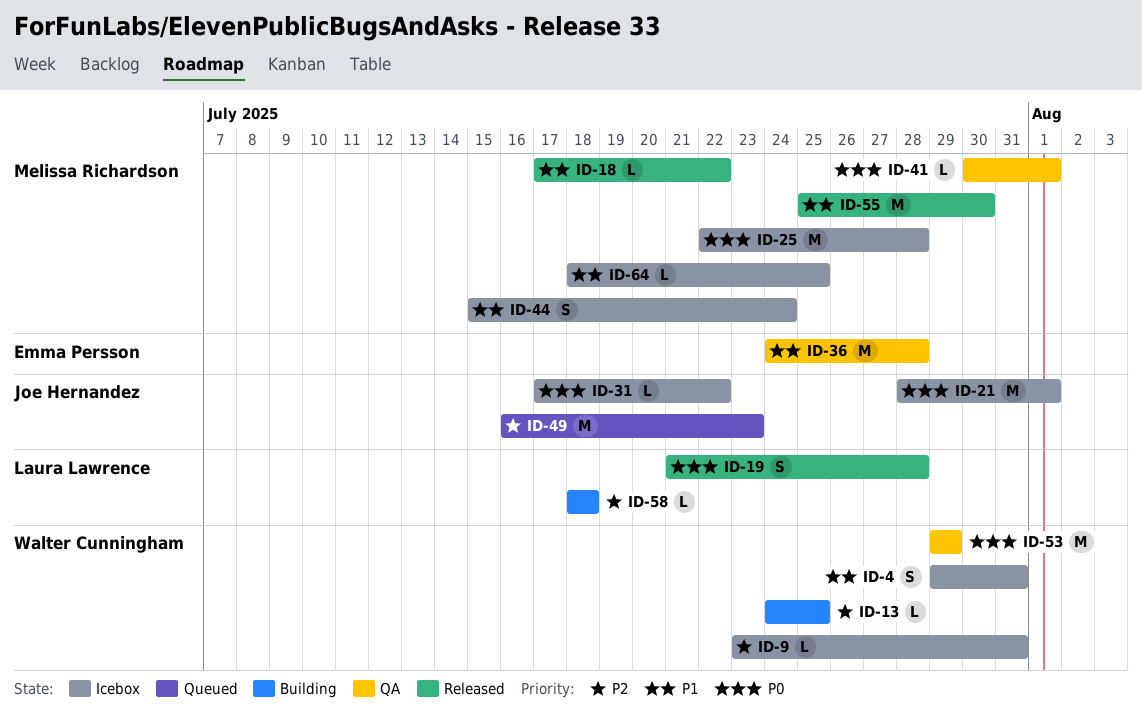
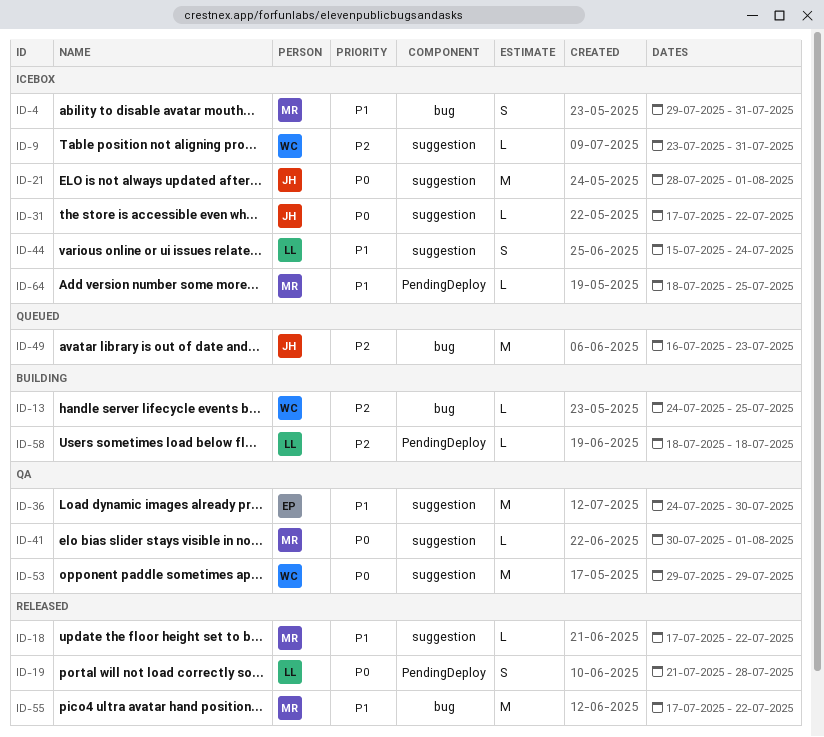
ID-4, owner: Walter Cunningham -> Melissa Richardson
ID-25: present -> none
ID-36, due: Jul 28 -> Jul 30
ID-44, owner: Melissa Richardson -> Laura Lawrence
ID-55, start: Jul 25 -> Jul 17
ID-55, due: Jul 30 -> Jul 22

